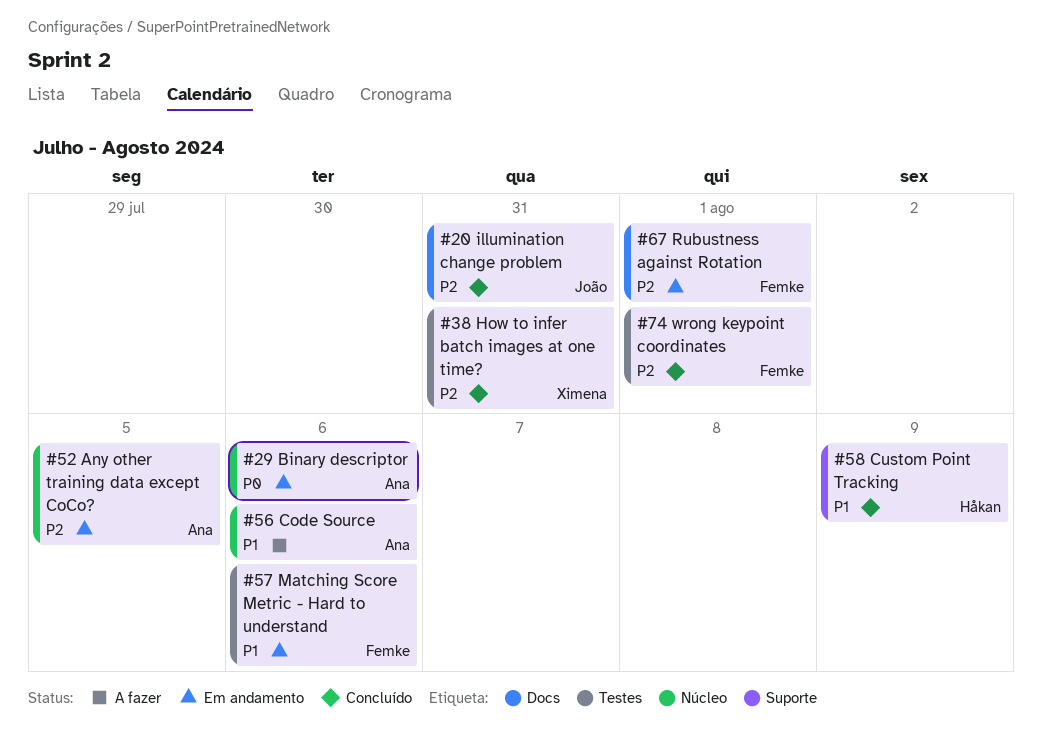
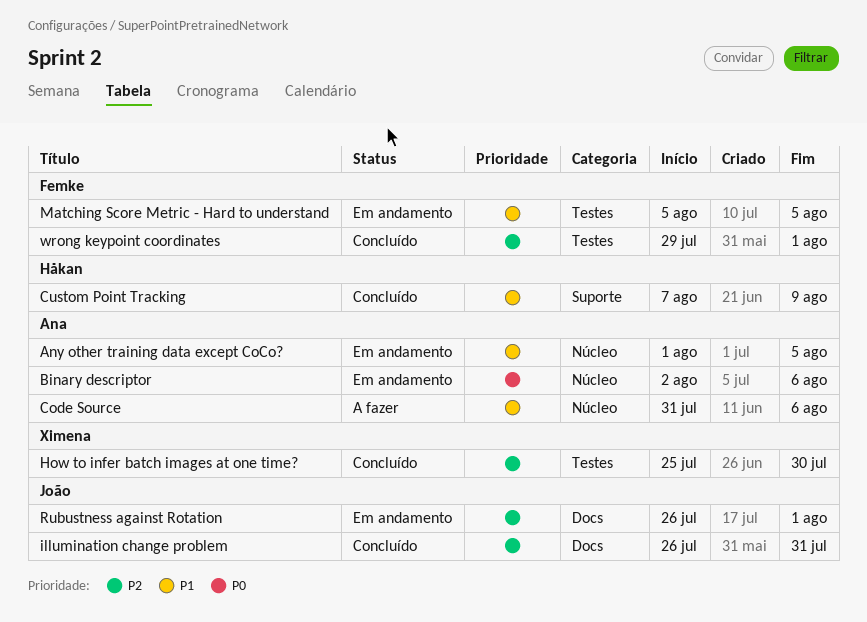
Any other training data except CoCo?, priority: P2 -> P1
How to infer batch images at one time?, due: Jul 31 -> Jul 30
Matching Score Metric - Hard to understand, due: Aug 6 -> Aug 5
Rubustness against Rotation, owner: Femke -> João

